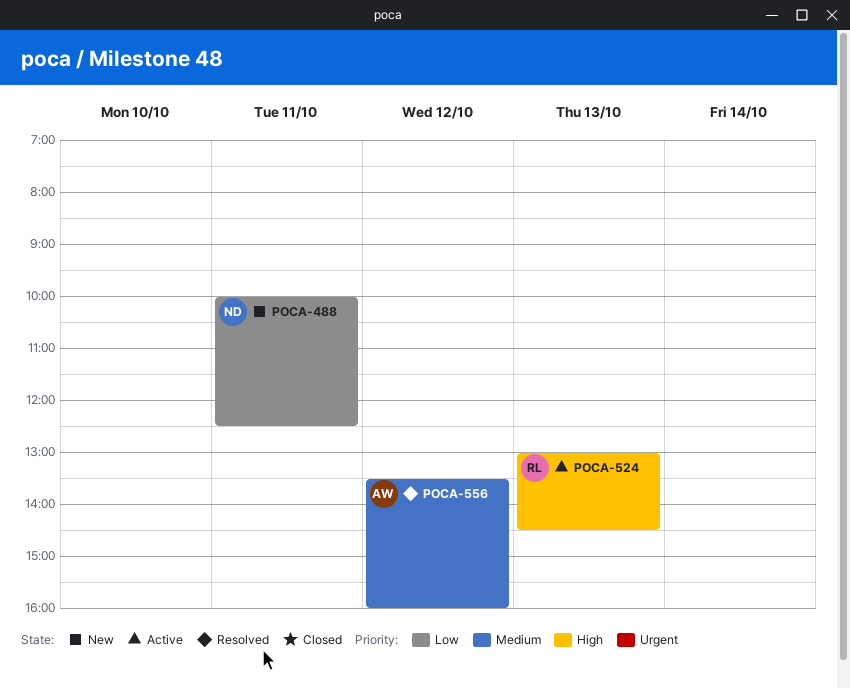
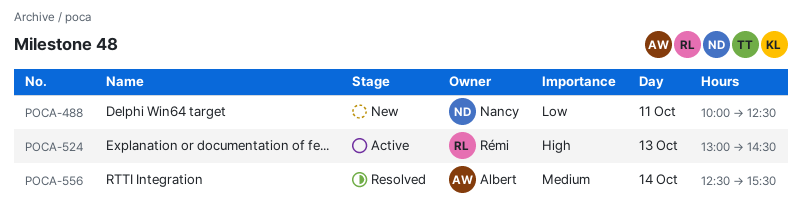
POCA-556, day: Oct 12 -> Oct 14
POCA-556, begins: 13:30 -> 12:30
POCA-556, ends: 16:00 -> 15:30

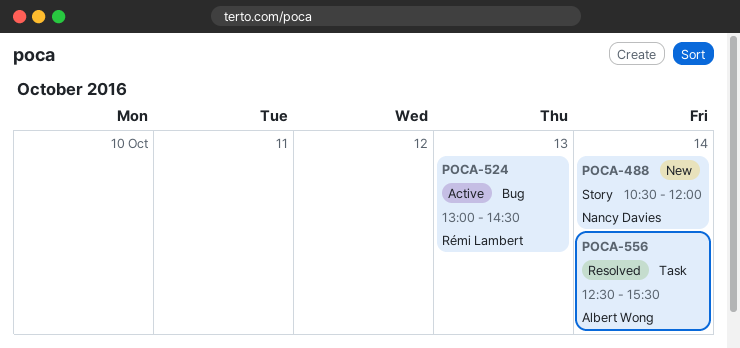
POCA-488, day: Oct 11 -> Oct 14
POCA-488, begins: 10:00 -> 10:30
POCA-488, ends: 12:30 -> 12:00

